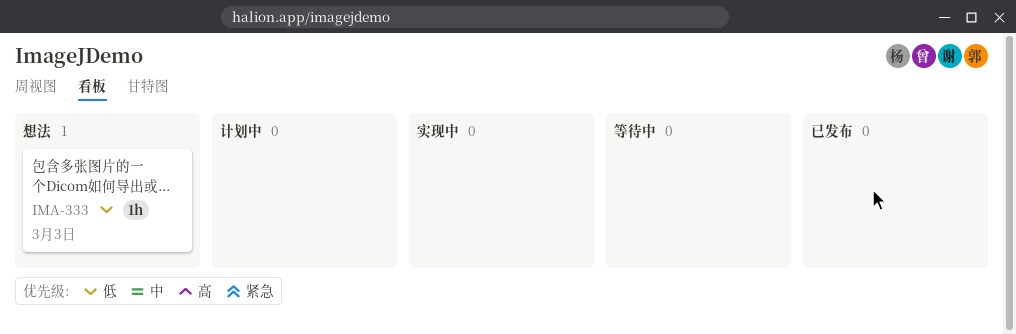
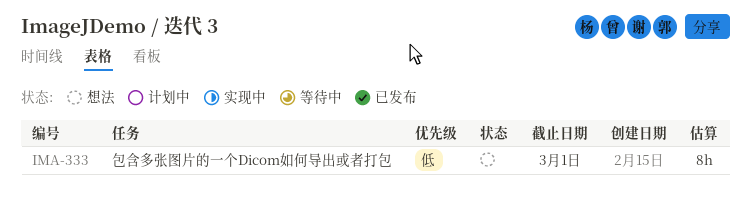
IMA-333, estimate: 1h -> 8h
IMA-333, due: Mar 3 -> Mar 1

